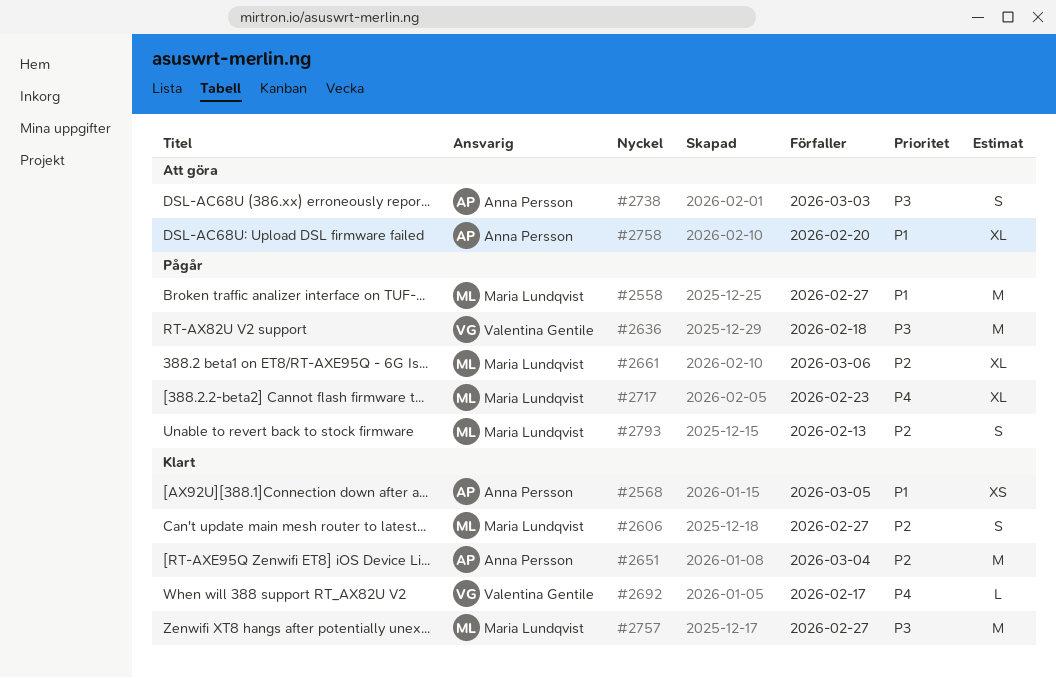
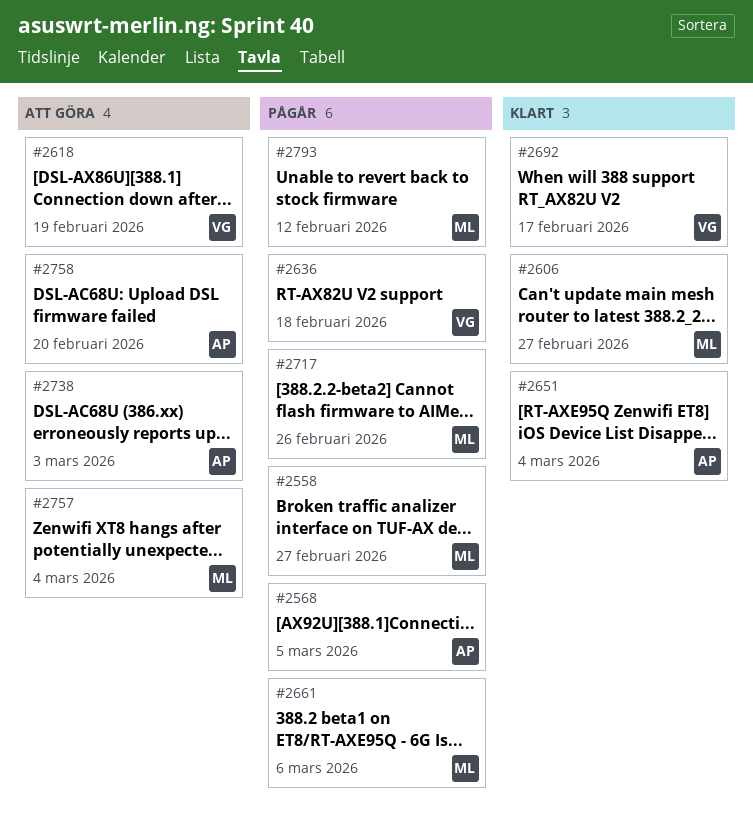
#2568, status: Klart -> Pågår
#2618: none -> present
#2717, due: Feb 23 -> Feb 26
#2757, status: Klart -> Att göra
#2757, due: Feb 27 -> Mar 4
#2793, due: Feb 13 -> Feb 12

